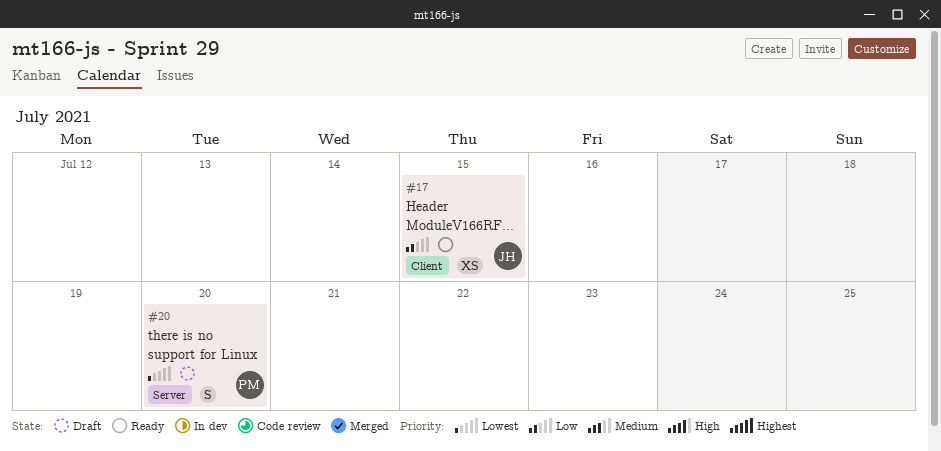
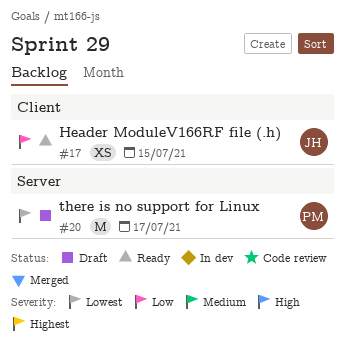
#20, estimate: S -> M
#20, due: Jul 20 -> Jul 17

